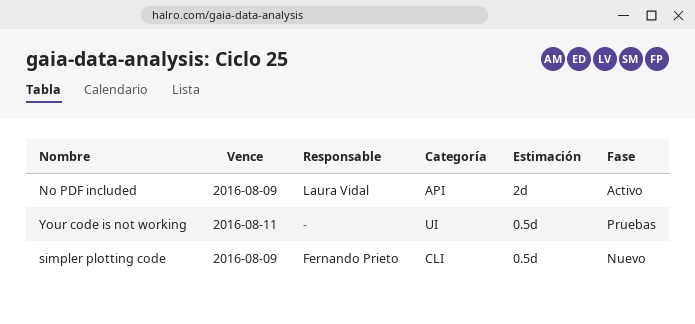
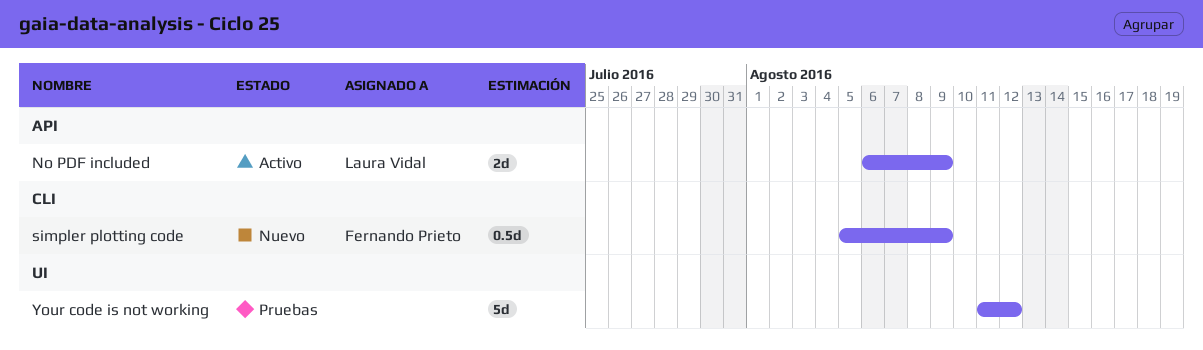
Your code is not working, estimate: 0.5d -> 5d
Your code is not working, due: Aug 11 -> Aug 12

